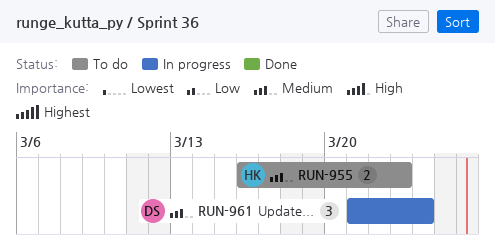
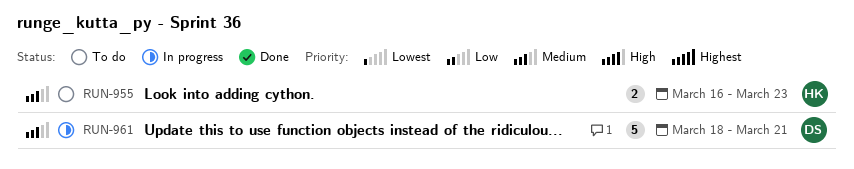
RUN-961, estimate: 3 -> 5
RUN-961, start: Mar 21 -> Mar 18
RUN-961, due: Mar 24 -> Mar 21

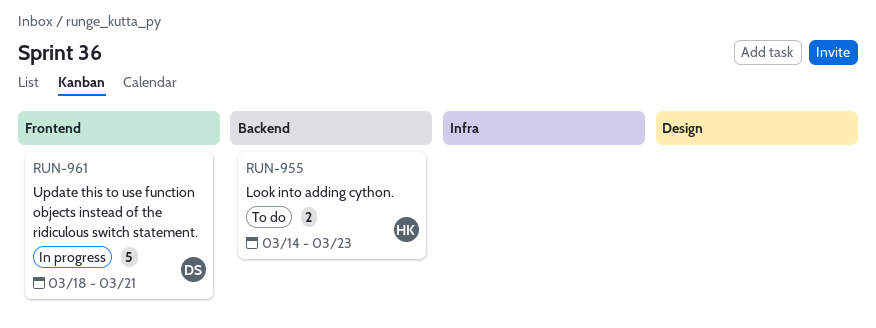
RUN-955, start: Mar 16 -> Mar 14

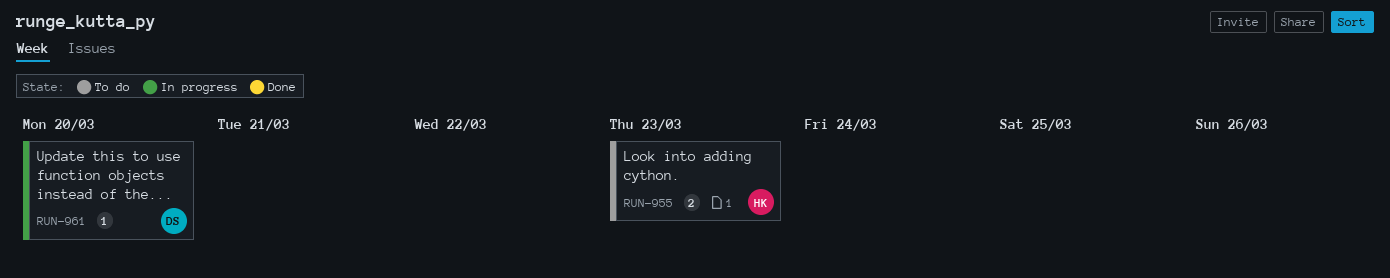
RUN-961, estimate: 5 -> 1
RUN-961, due: Mar 21 -> Mar 20

